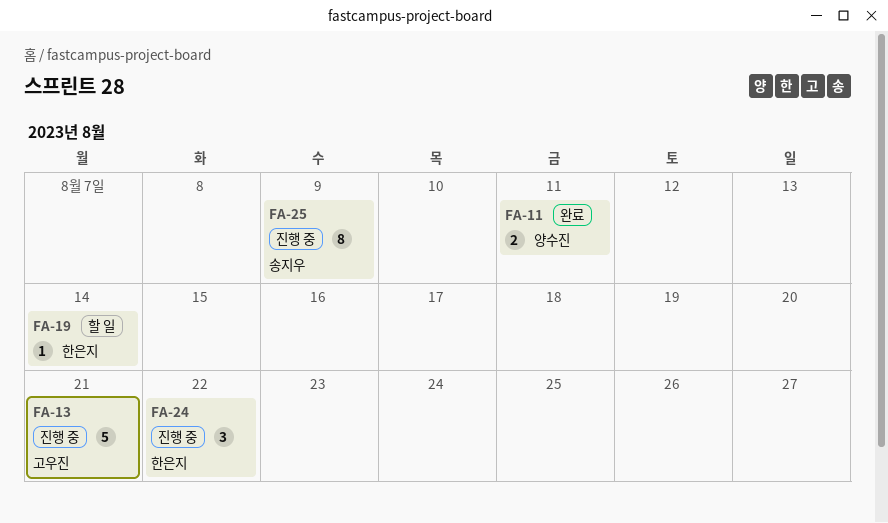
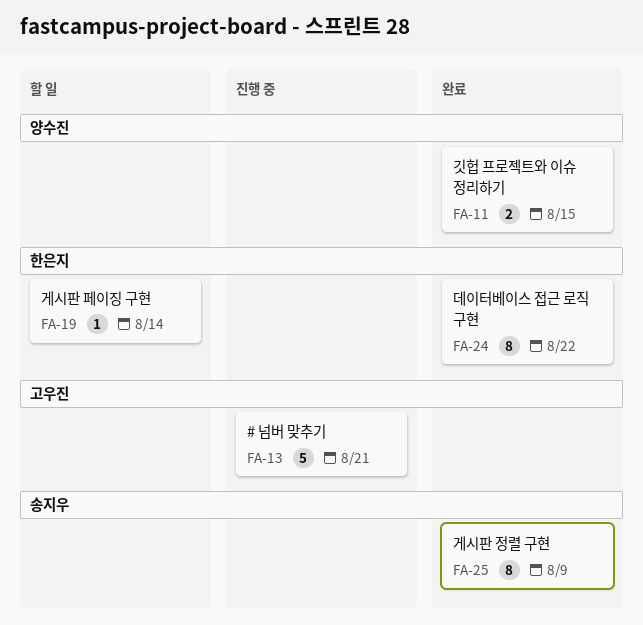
FA-11, due: Aug 11 -> Aug 15
FA-24, status: 진행 중 -> 완료
FA-24, estimate: 3 -> 8
FA-25, status: 진행 중 -> 완료

